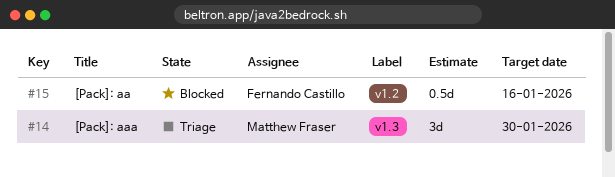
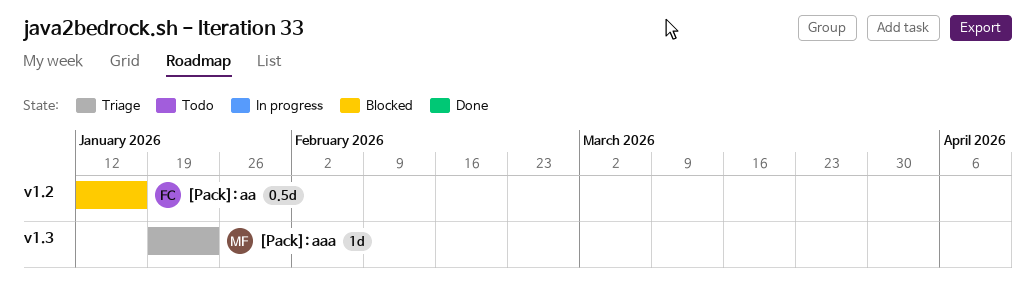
[Pack]: aaa, estimate: 3d -> 1d
[Pack]: aaa, due: Jan 30 -> Jan 23

